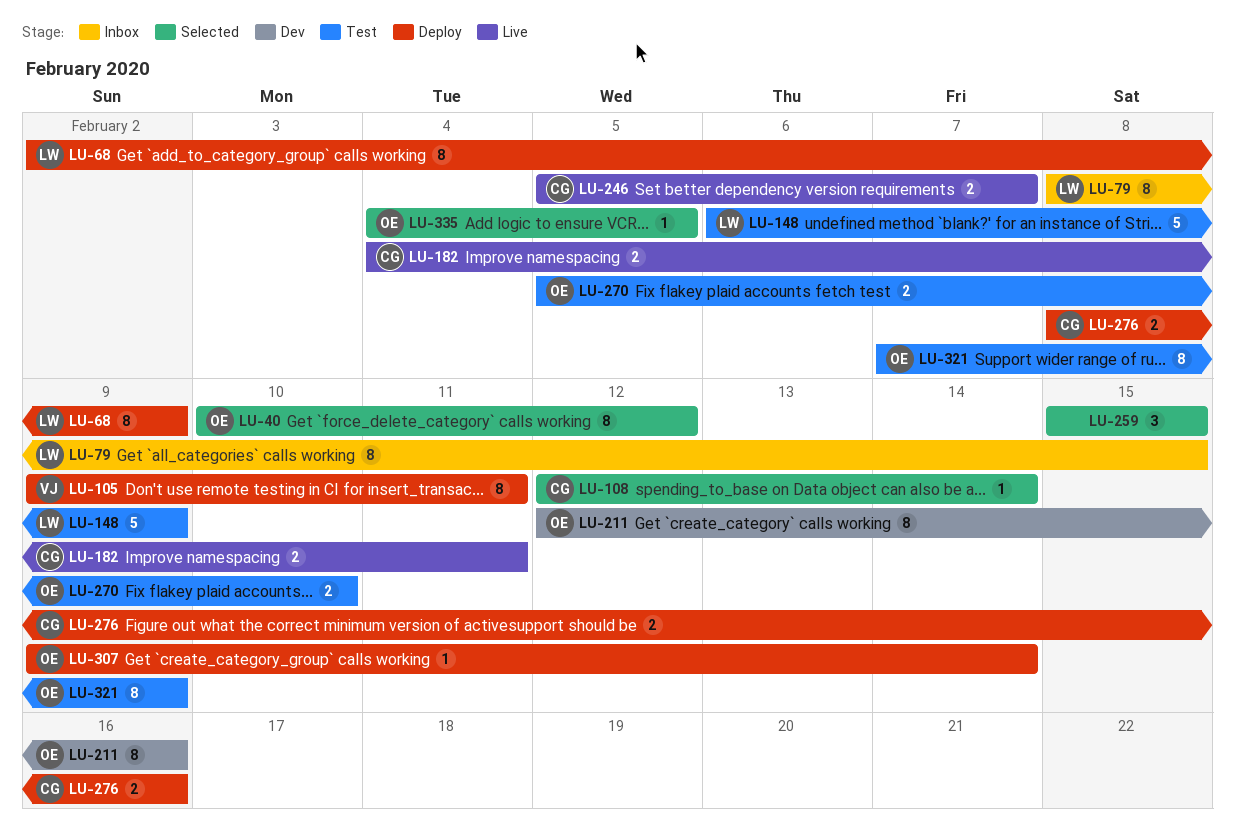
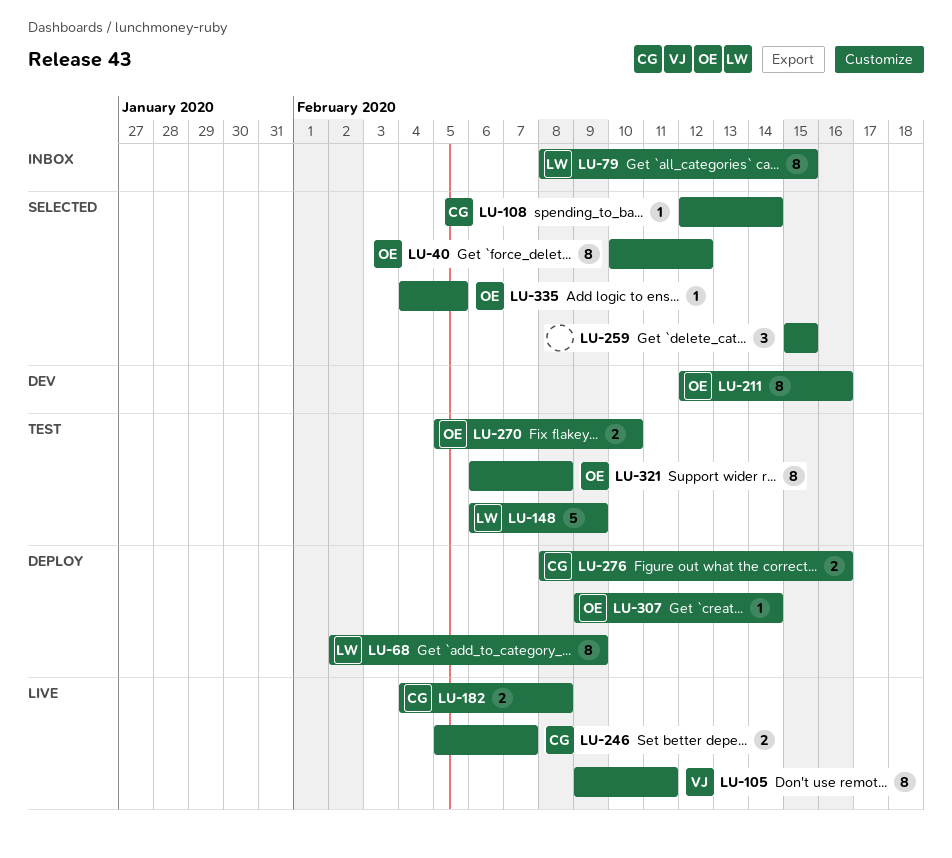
LU-105, status: Deploy -> Live
LU-182, due: Feb 11 -> Feb 8
LU-321, start: Feb 7 -> Feb 6
LU-321, due: Feb 9 -> Feb 8

